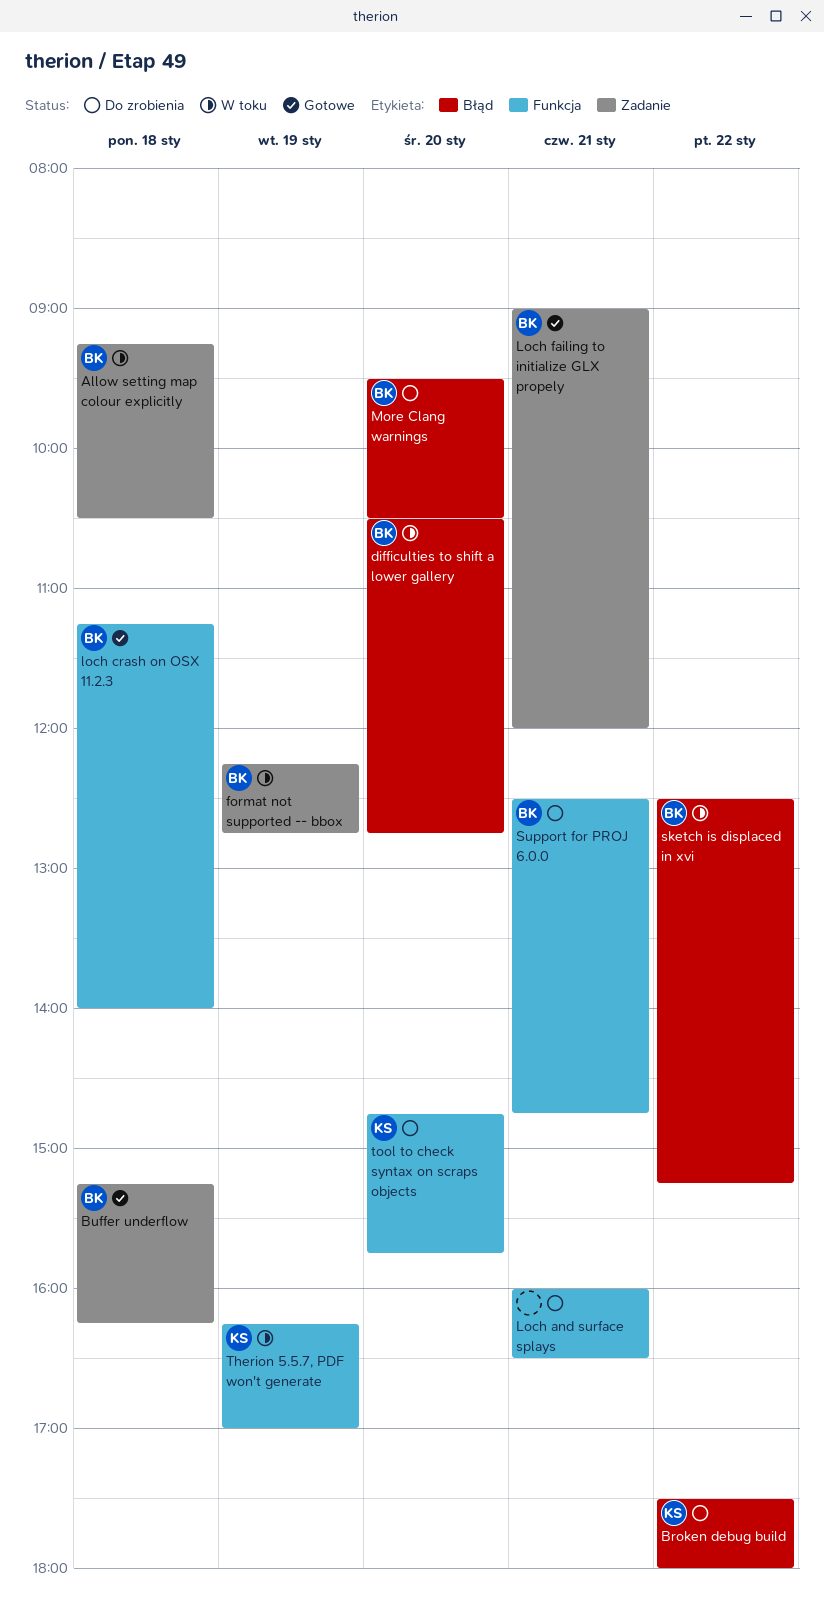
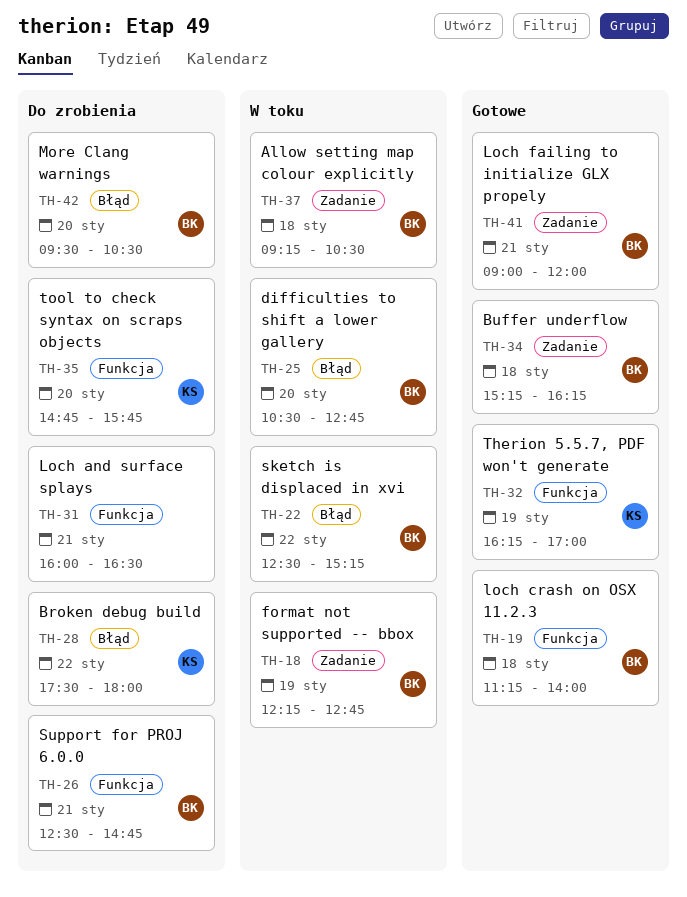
Therion 5.5.7, PDF won't generate, status: W toku -> Gotowe

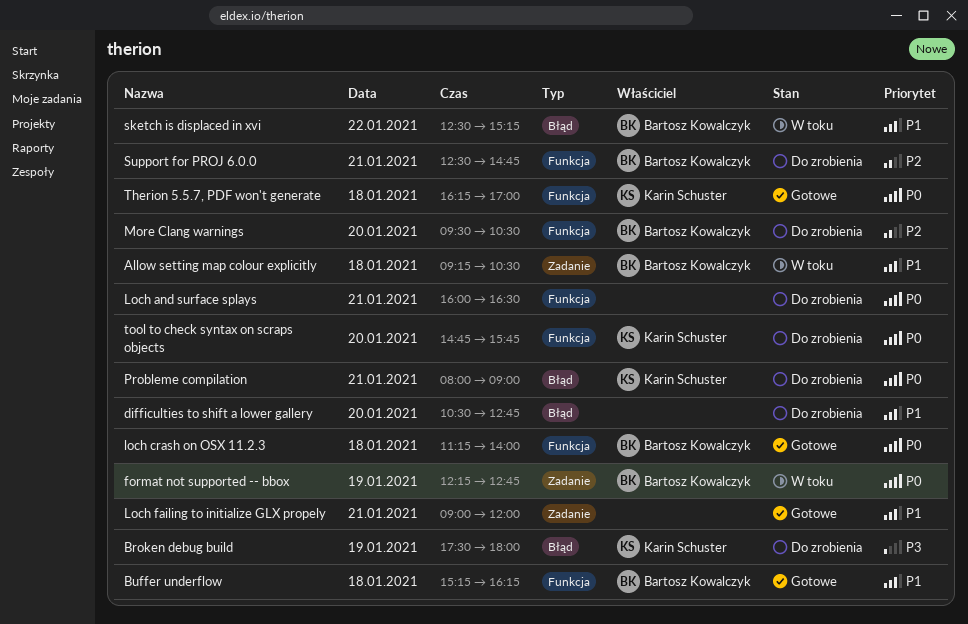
Broken debug build, day: Jan 22 -> Jan 19
Buffer underflow, label: Zadanie -> Funkcja
difficulties to shift a lower gallery, status: W toku -> Do zrobienia
difficulties to shift a lower gallery, owner: Bartosz Kowalczyk -> none
Loch failing to initialize GLX propely, owner: Bartosz Kowalczyk -> none
More Clang warnings, label: Błąd -> Funkcja
Probleme compilation: none -> present
Therion 5.5.7, PDF won't generate, day: Jan 19 -> Jan 18

